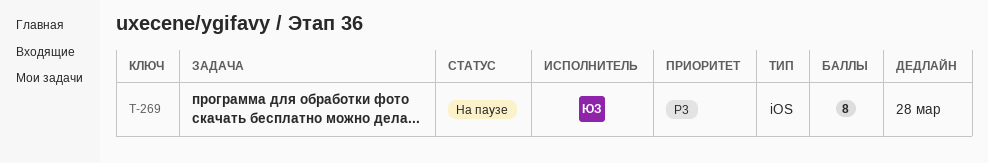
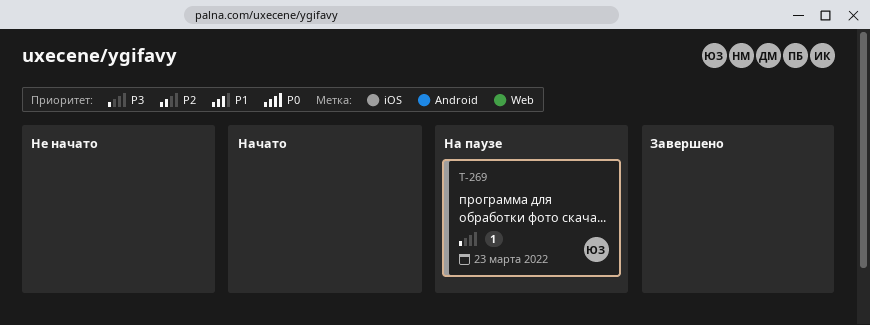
T-269, estimate: 8 -> 1
T-269, due: Mar 28 -> Mar 23

